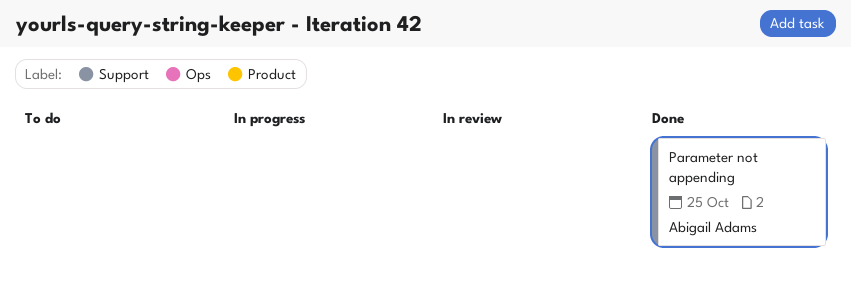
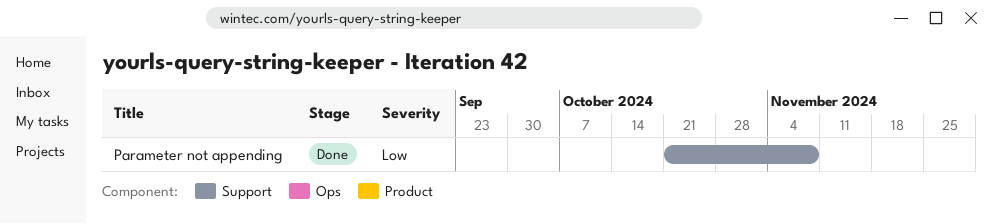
Parameter not appending, due: Oct 25 -> Nov 8

